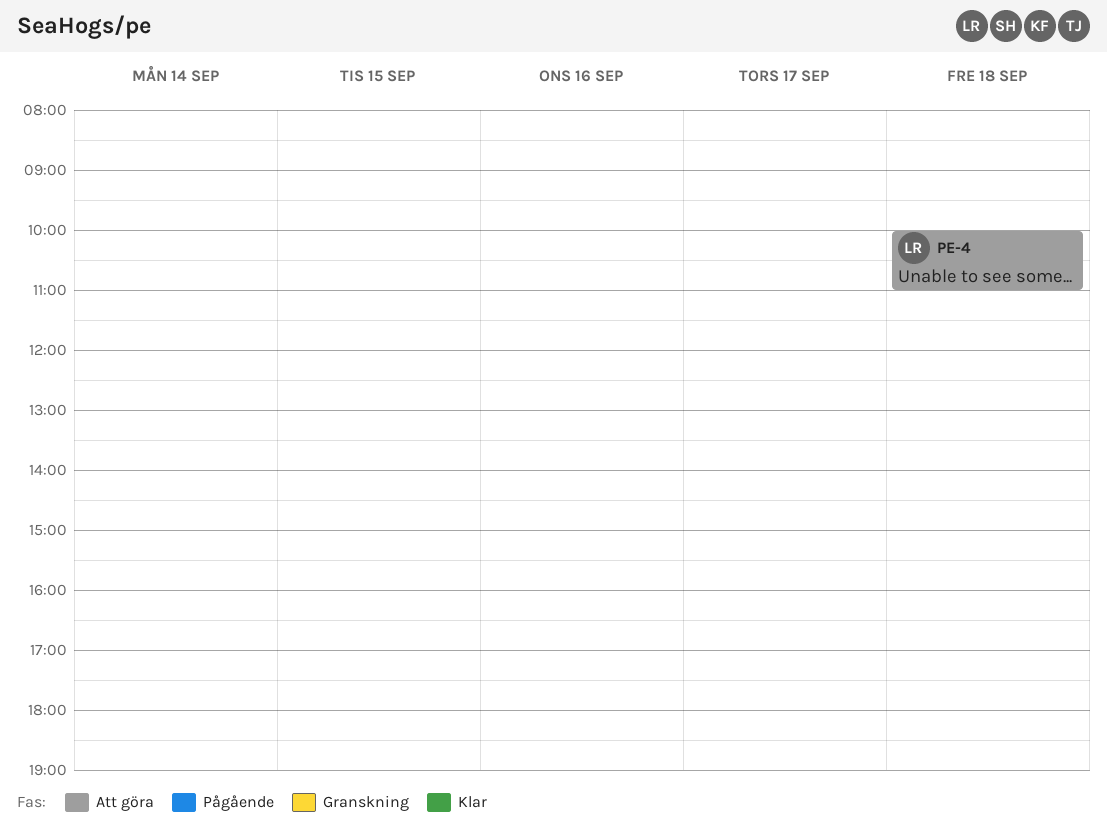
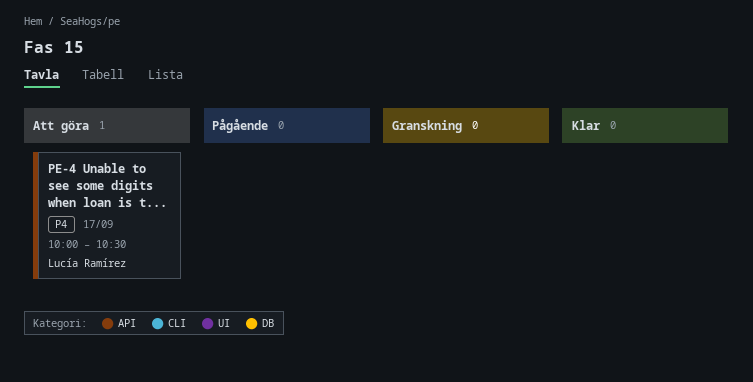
PE-4, day: Sep 18 -> Sep 17
PE-4, ends: 11:00 -> 10:30

